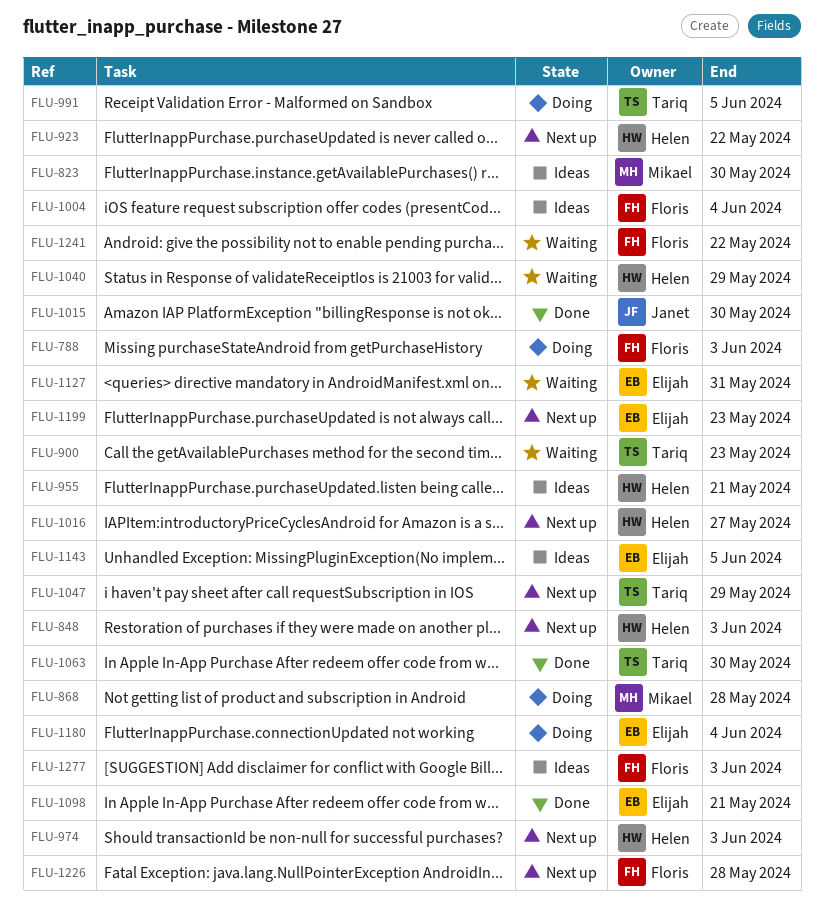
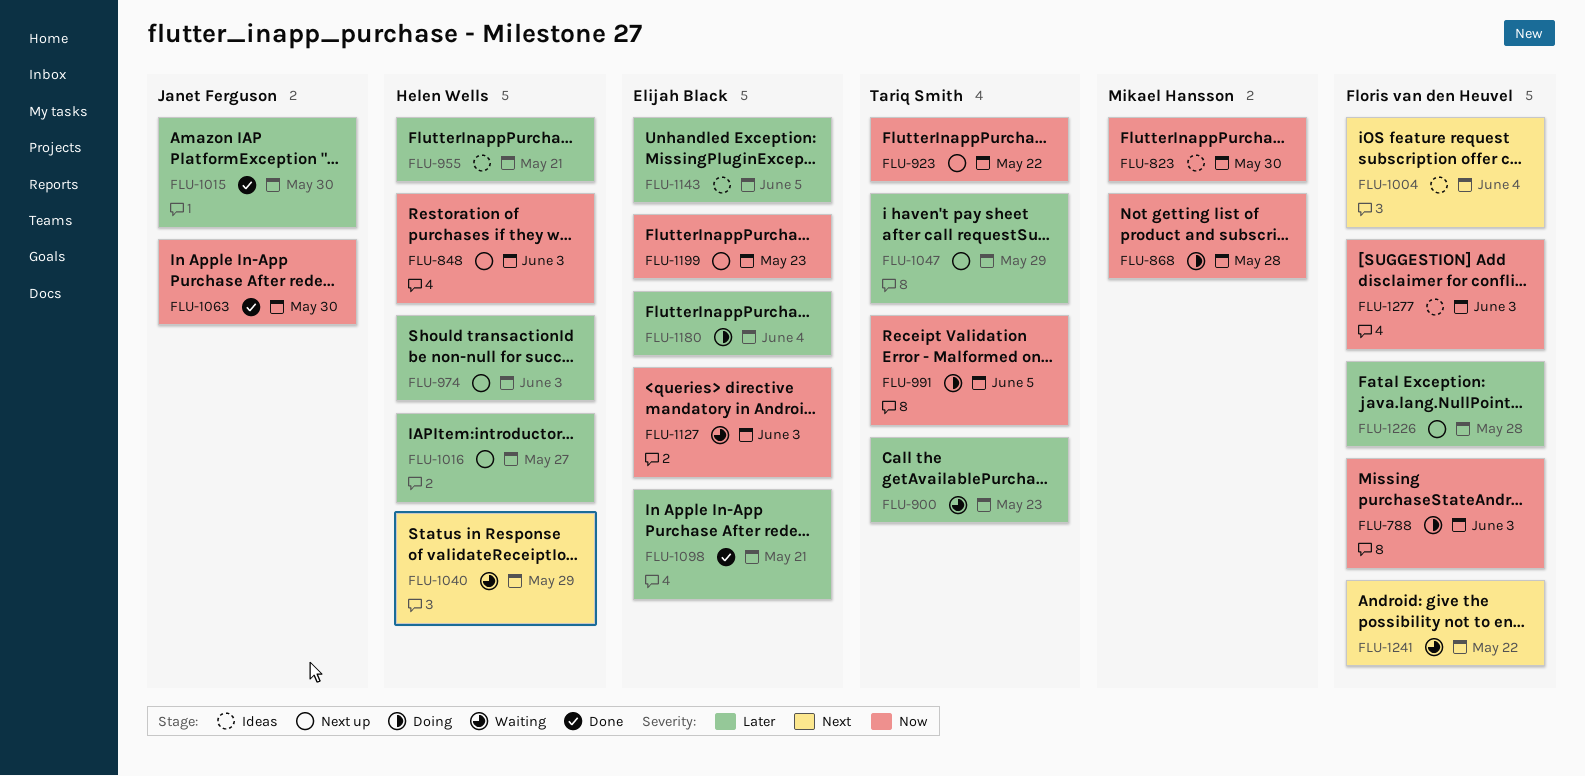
FLU-923, owner: Helen Wells -> Tariq Smith
FLU-1063, owner: Tariq Smith -> Janet Ferguson
FLU-1127, due: May 31 -> Jun 3

